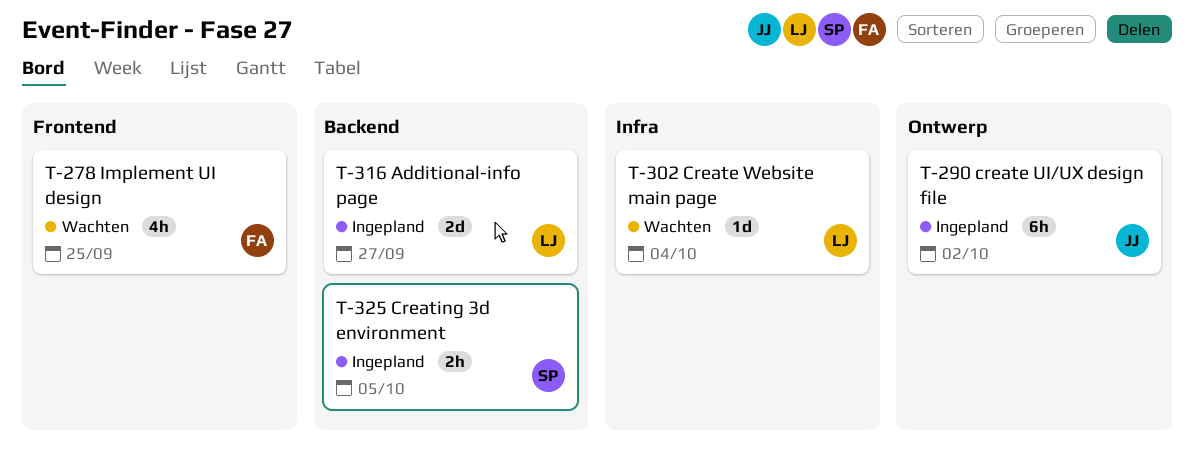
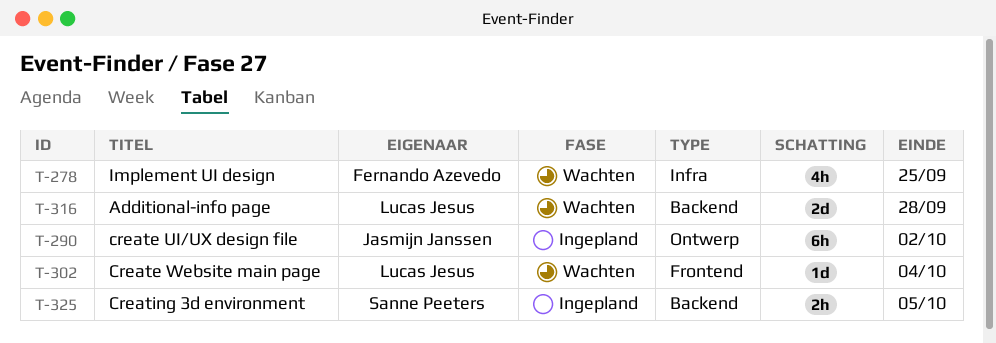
T-278, label: Frontend -> Infra
T-302, label: Infra -> Frontend
T-316, status: Ingepland -> Wachten
T-316, due: Sep 27 -> Sep 28

